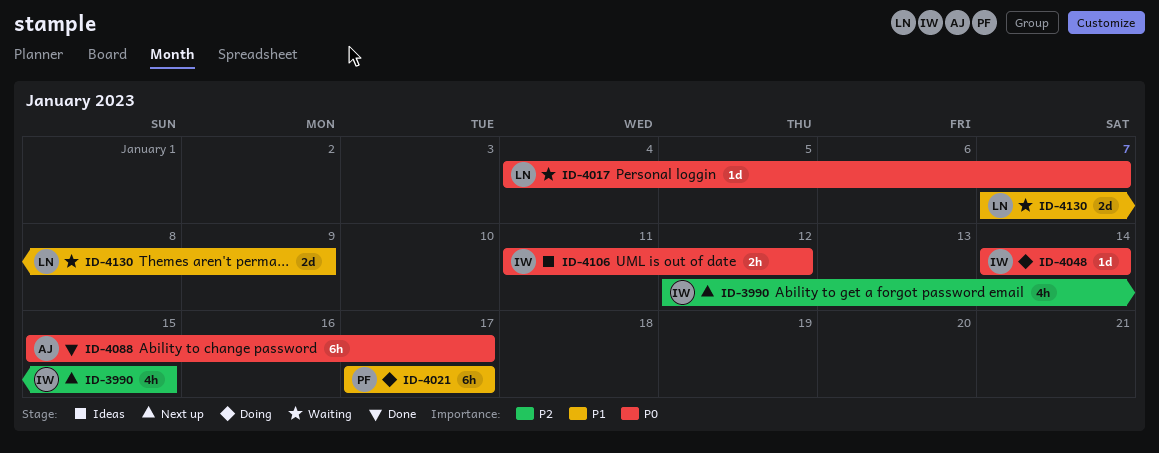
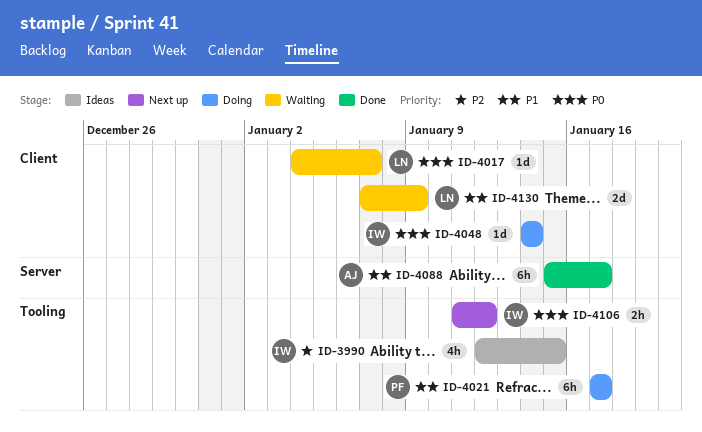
ID-3990, status: Next up -> Ideas
ID-4088, priority: P0 -> P1
ID-4106, status: Ideas -> Next up

